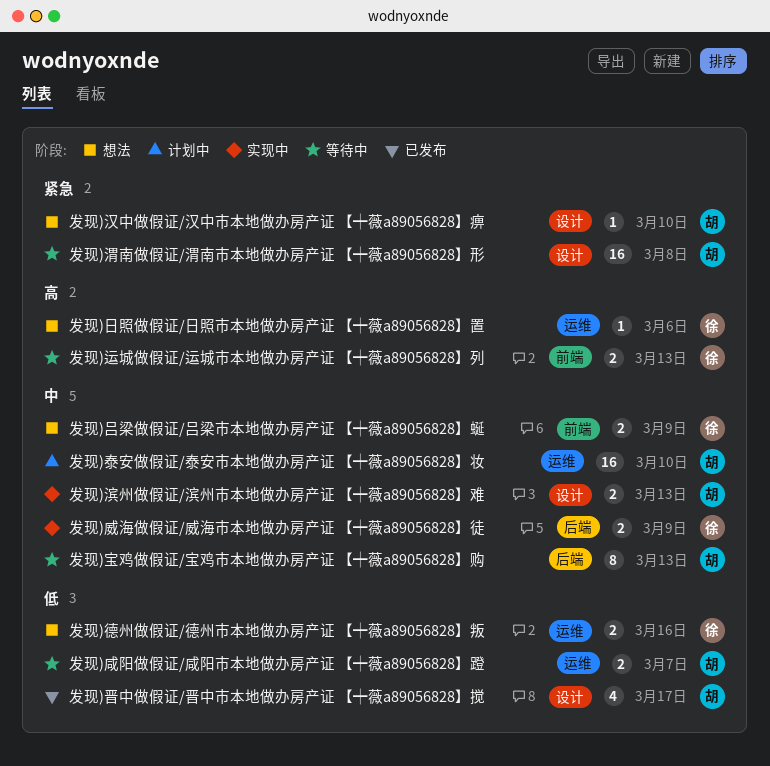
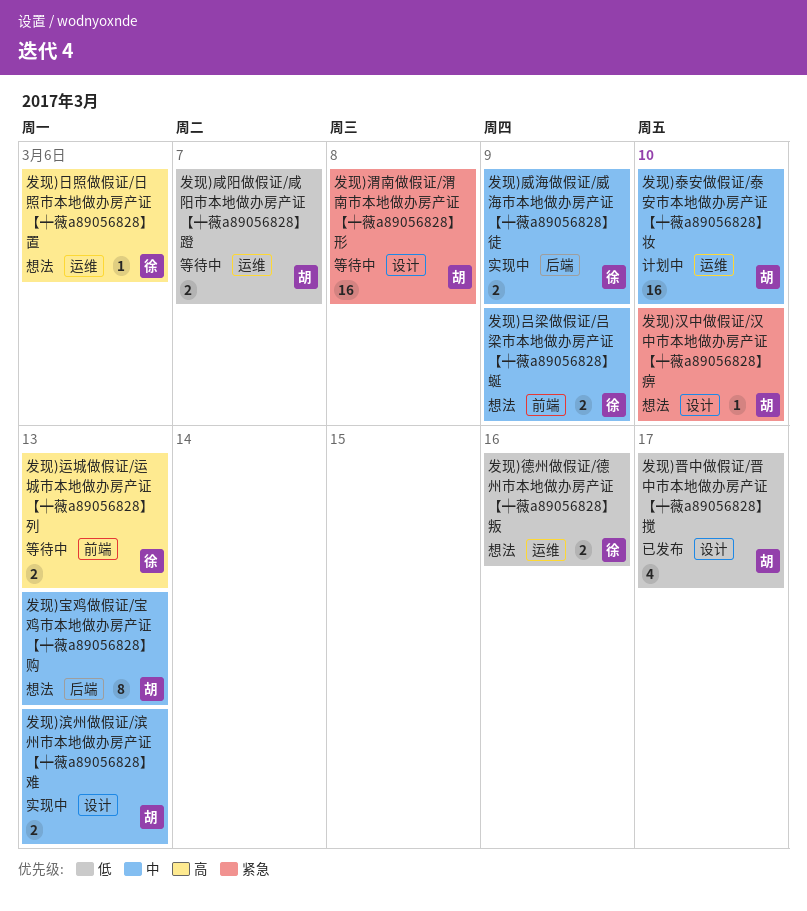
发现)宝鸡做假证/宝鸡市本地做办房产证 【┿薇a89056828】购, status: 等待中 -> 想法

